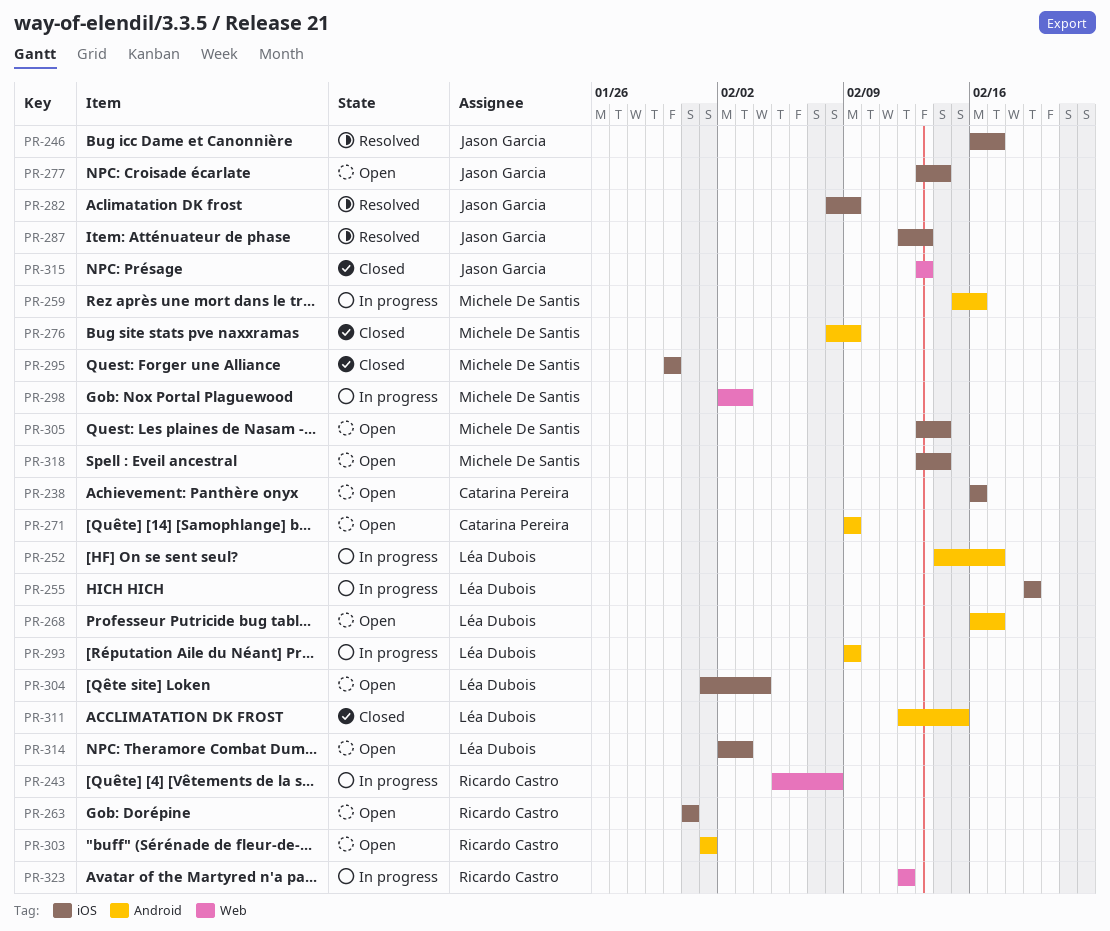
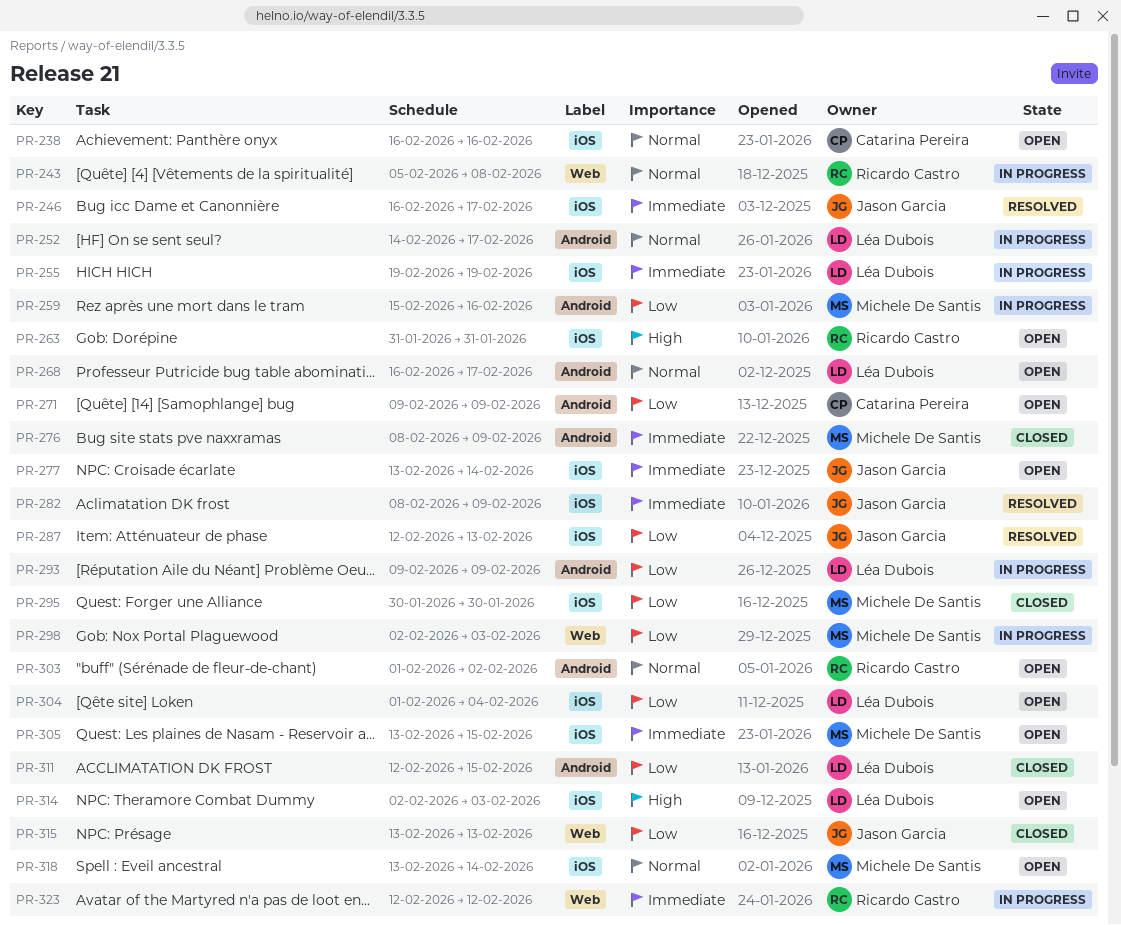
PR-303, due: Feb 1 -> Feb 2
PR-305, due: Feb 14 -> Feb 15

